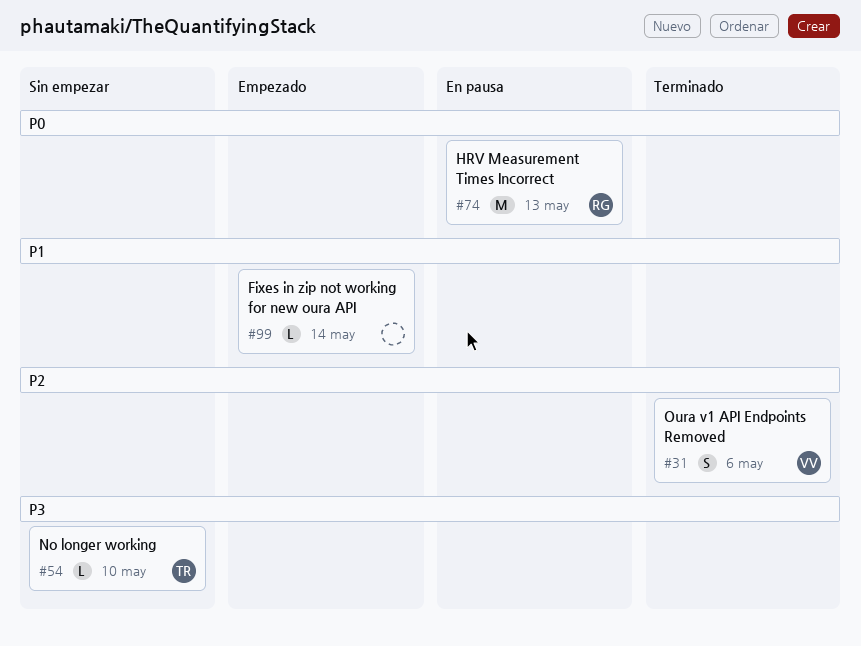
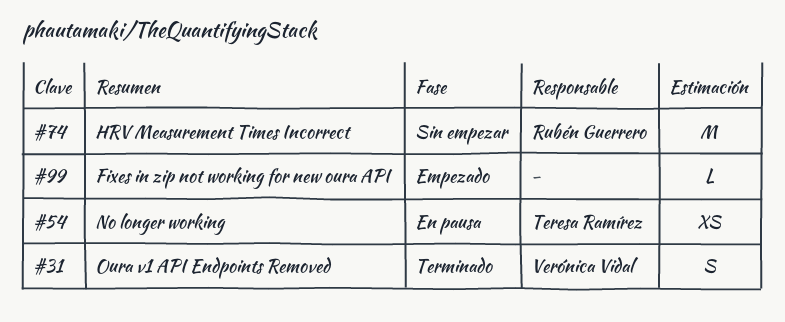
#54, status: Sin empezar -> En pausa
#54, estimate: L -> XS
#74, status: En pausa -> Sin empezar

